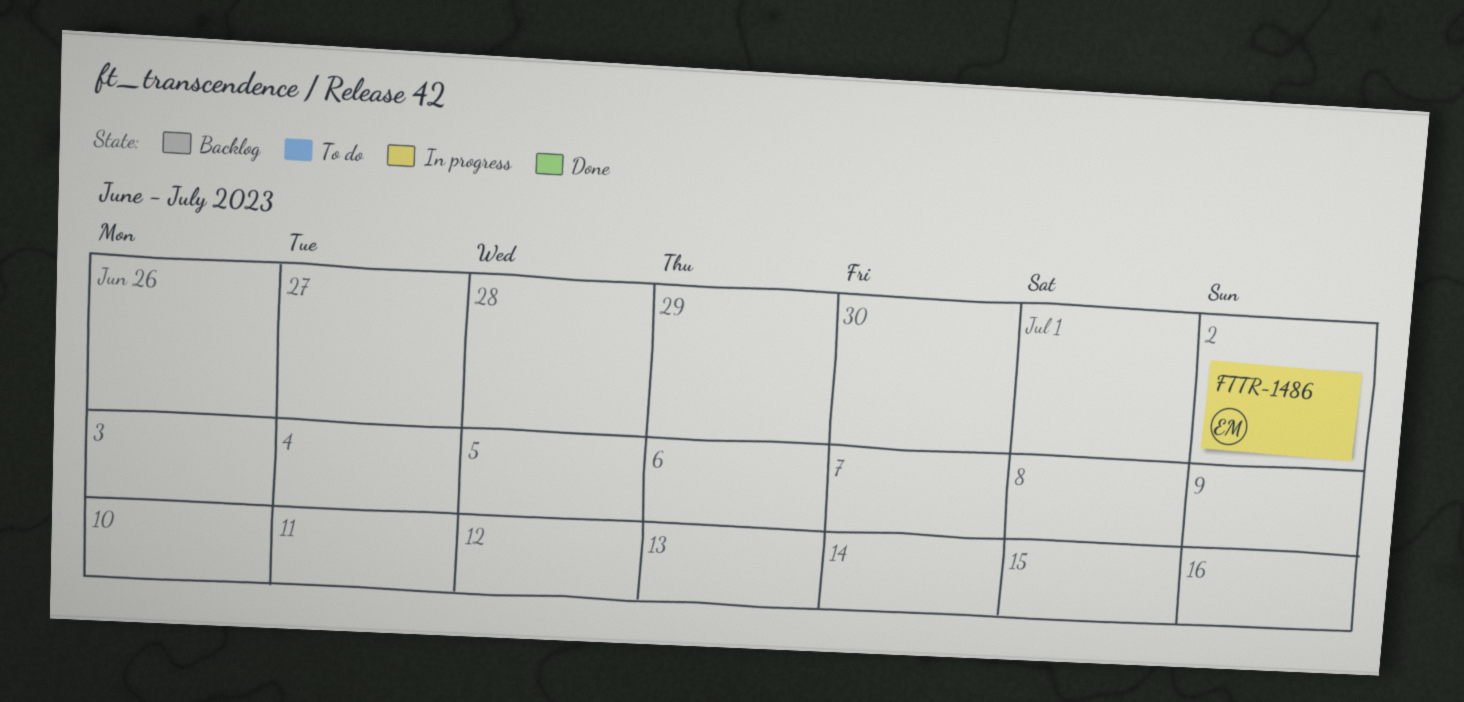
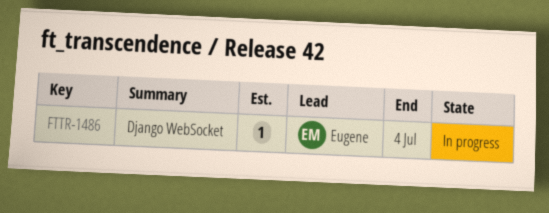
FTTR-1486, due: Jul 2 -> Jul 4

